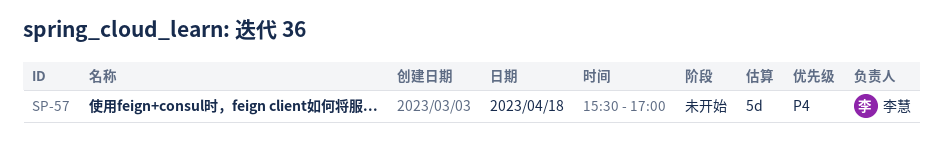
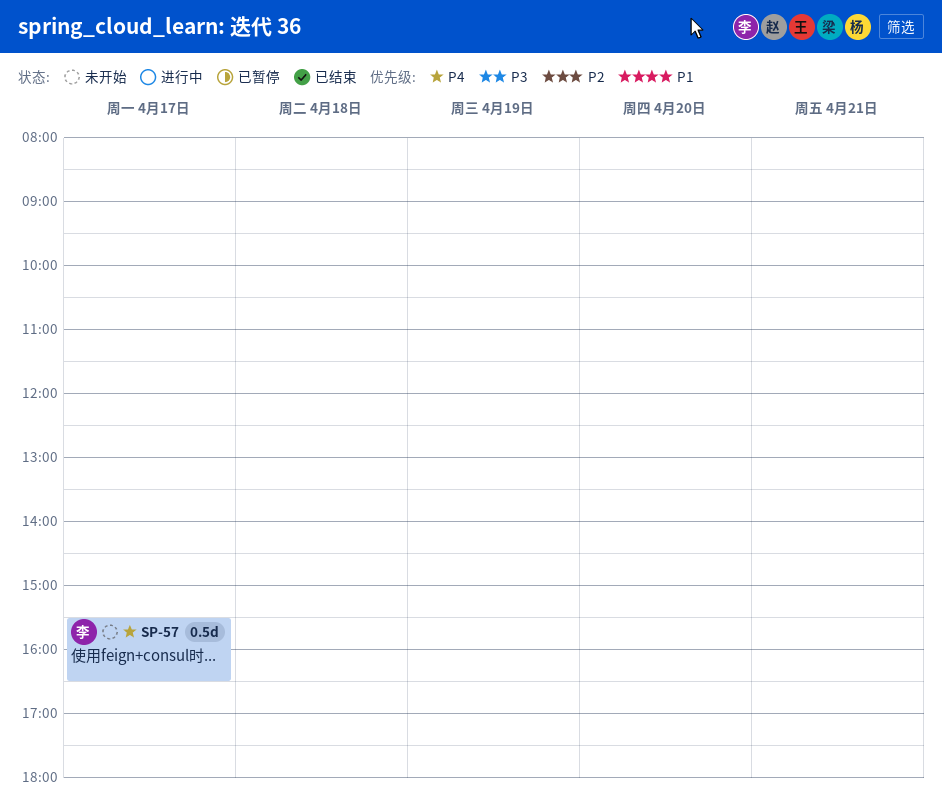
SP-57, estimate: 5d -> 0.5d
SP-57, day: Apr 18 -> Apr 17
SP-57, ends: 17:00 -> 16:30

